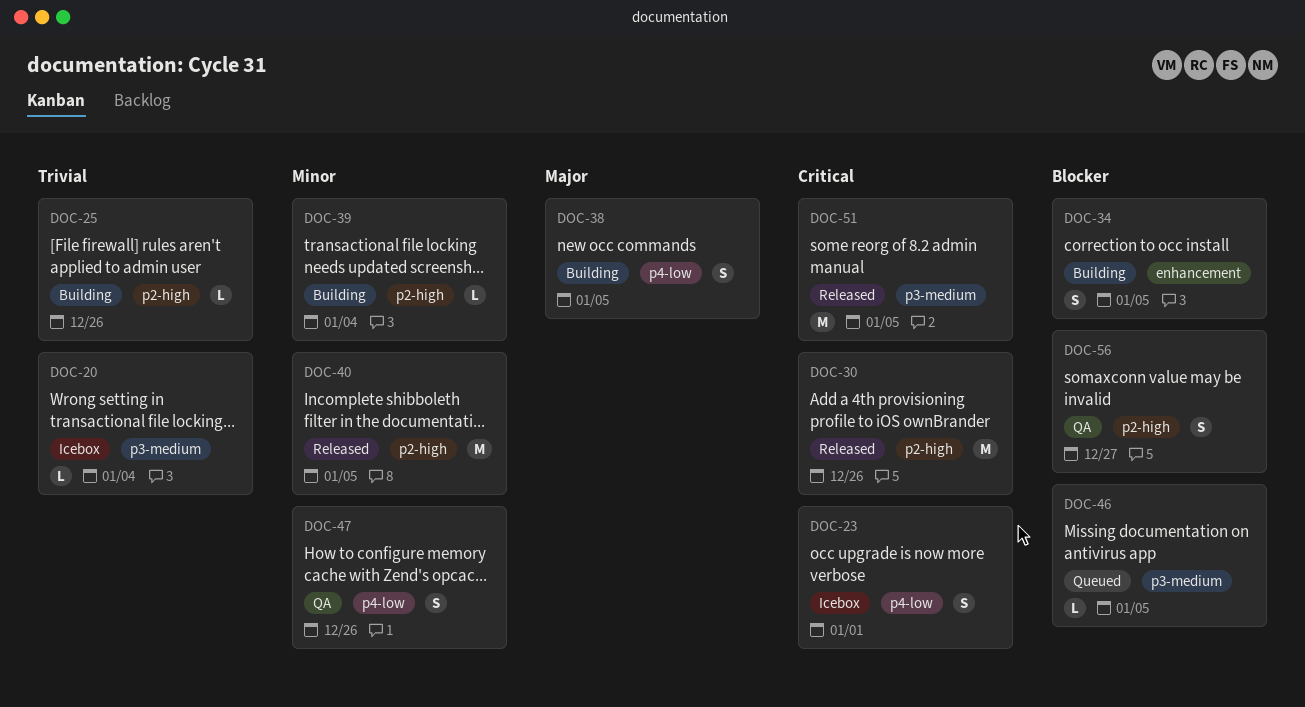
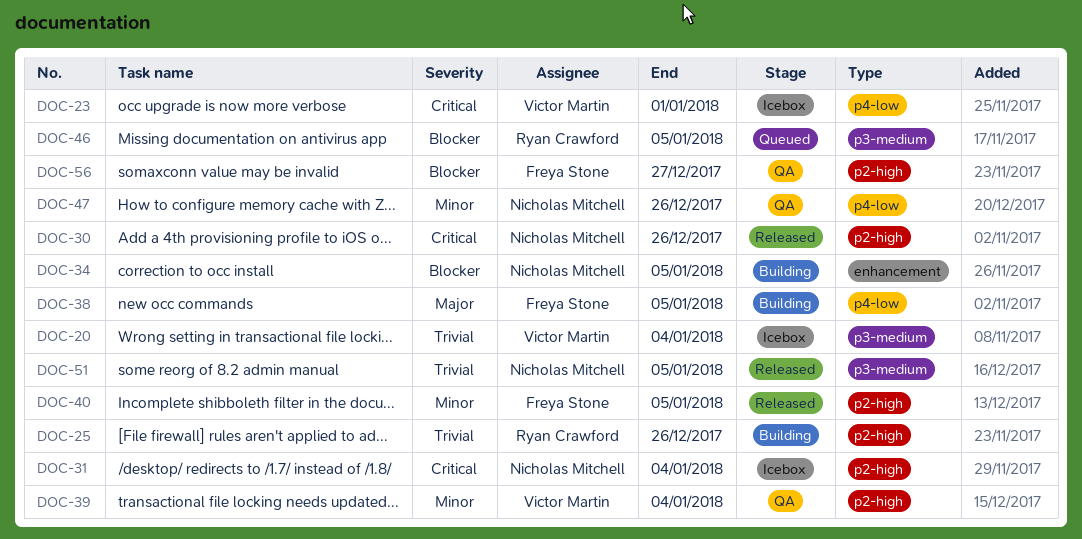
DOC-31: none -> present
DOC-39, status: Building -> QA
DOC-51, priority: Critical -> Trivial

